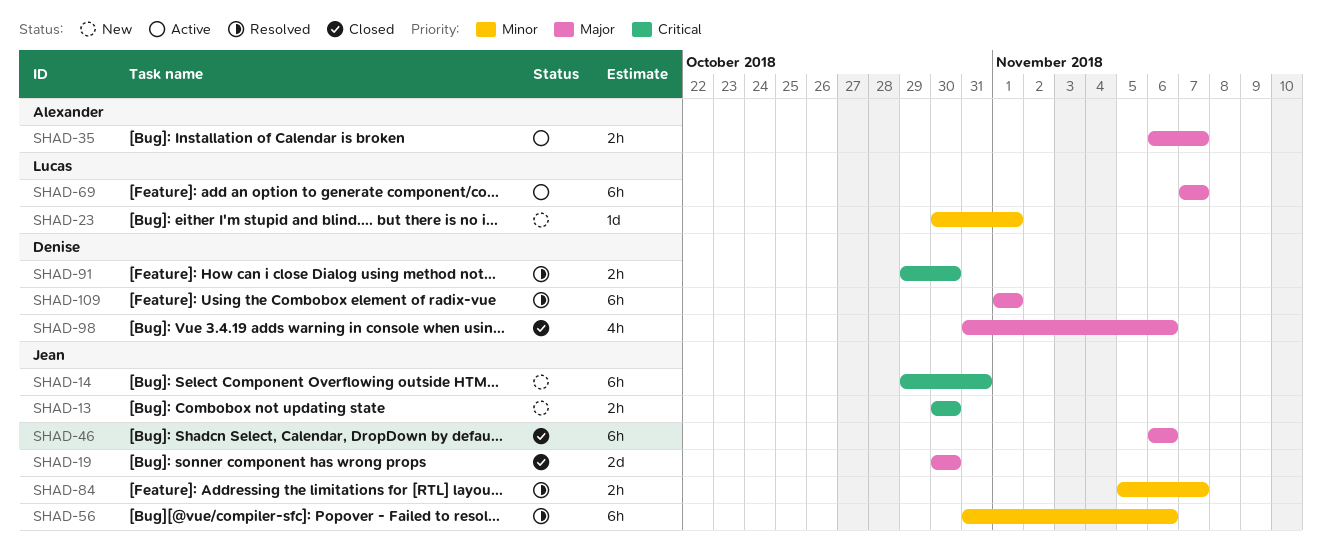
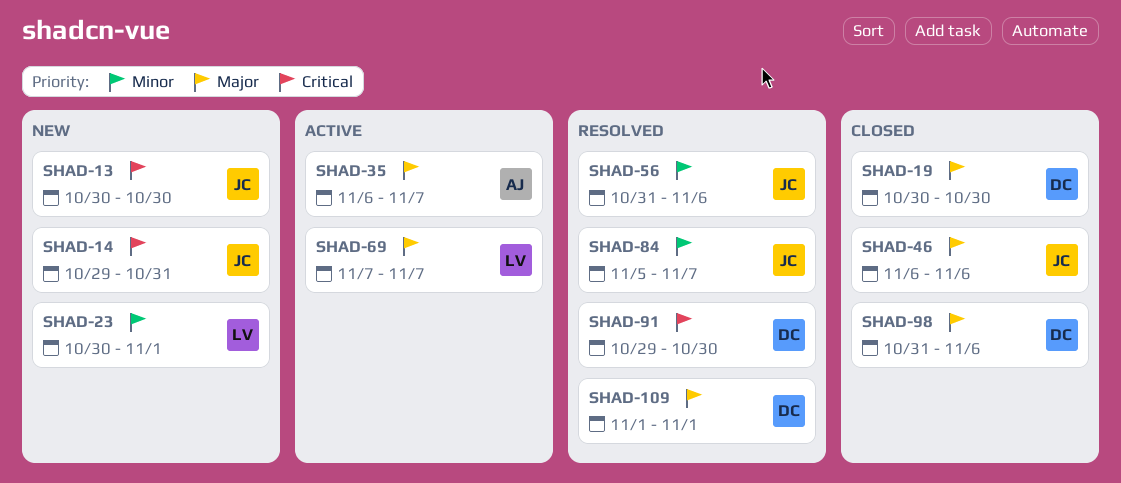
SHAD-19, owner: Jean -> Denise

